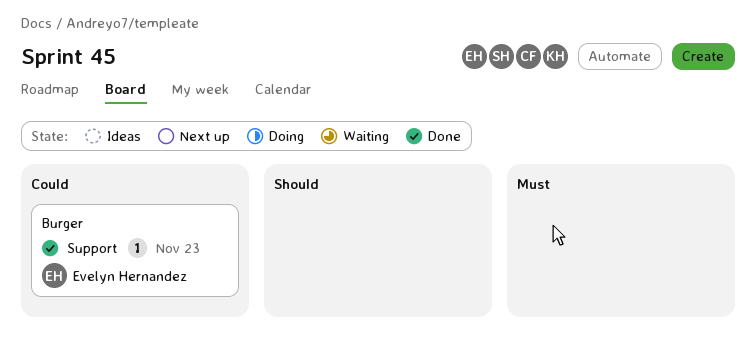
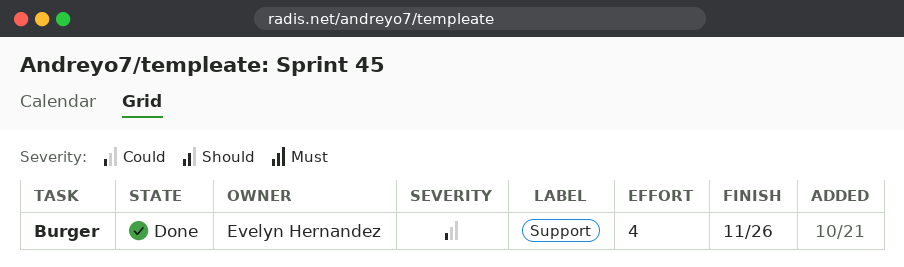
Burger, estimate: 1 -> 4
Burger, due: Nov 23 -> Nov 26

